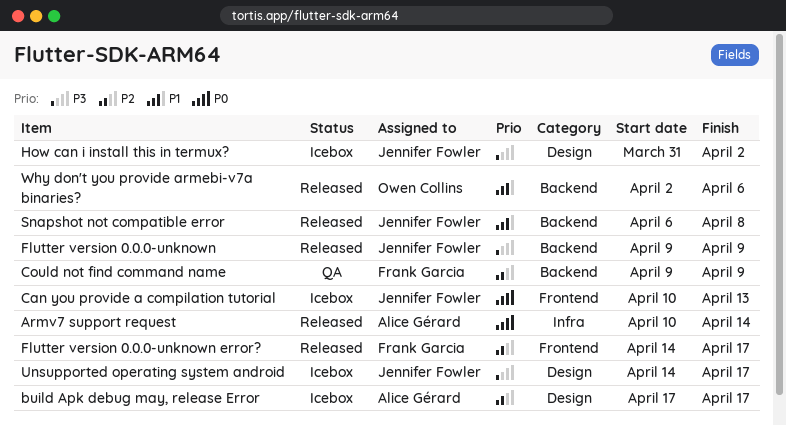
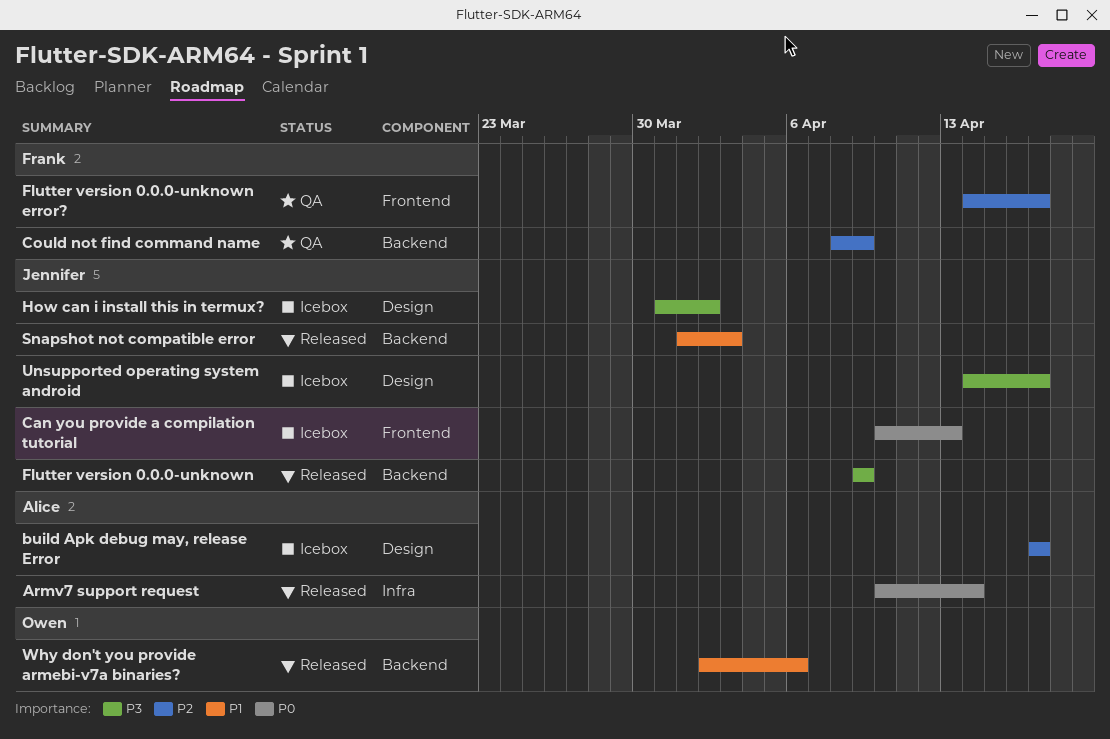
Could not find command name, start: Apr 9 -> Apr 8
Flutter version 0.0.0-unknown error?, status: Released -> QA
Snapshot not compatible error, start: Apr 6 -> Apr 1
Snapshot not compatible error, due: Apr 8 -> Apr 3

